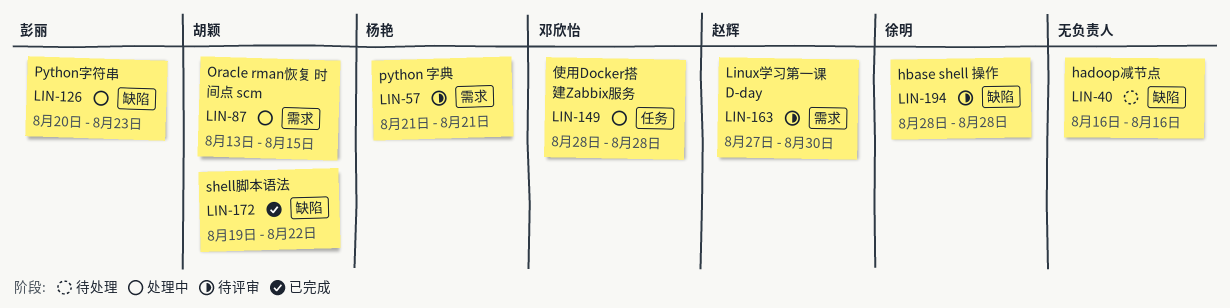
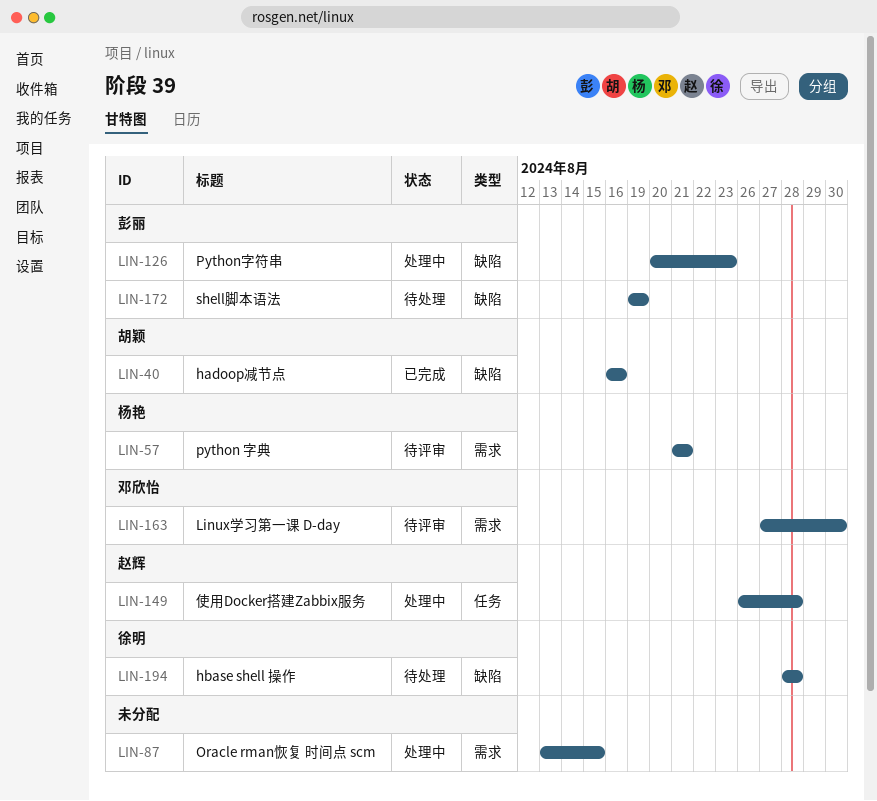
LIN-40, status: 待处理 -> 已完成
LIN-40, owner: none -> 胡颖
LIN-87, owner: 胡颖 -> none
LIN-149, owner: 邓欣怡 -> 赵辉
LIN-149, start: Aug 28 -> Aug 26
LIN-163, owner: 赵辉 -> 邓欣怡
LIN-172, status: 已完成 -> 待处理
LIN-172, owner: 胡颖 -> 彭丽
LIN-172, due: Aug 22 -> Aug 19
LIN-194, status: 待评审 -> 待处理

